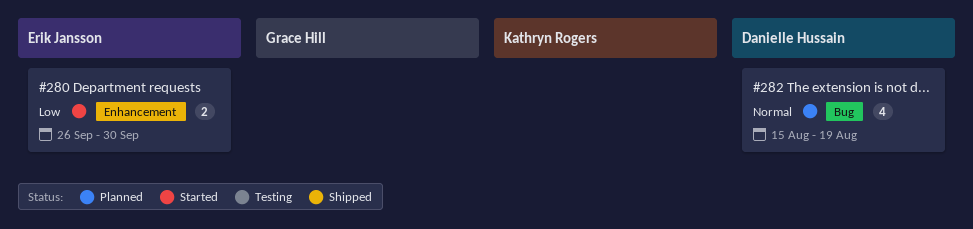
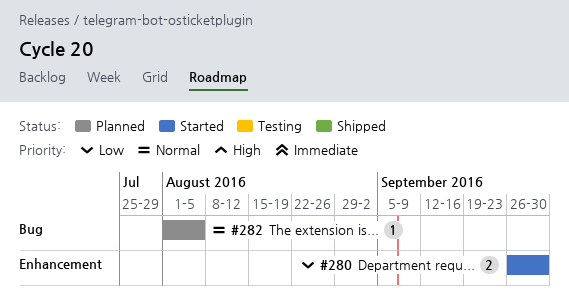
#282, estimate: 4 -> 1
#282, start: Aug 15 -> Aug 1
#282, due: Aug 19 -> Aug 5

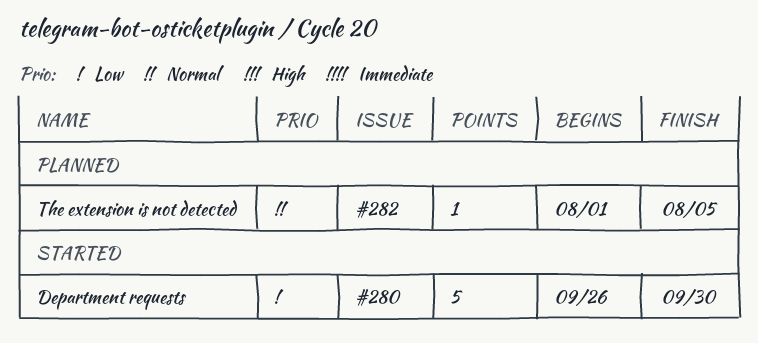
#280, estimate: 2 -> 5

